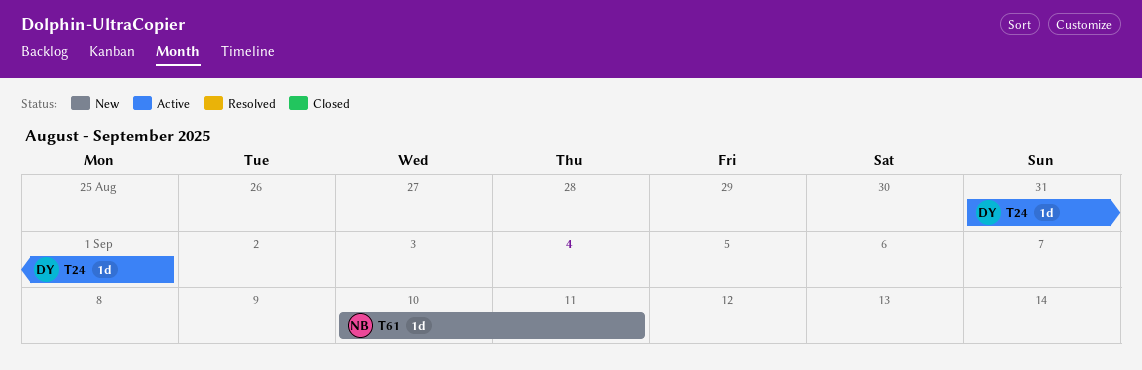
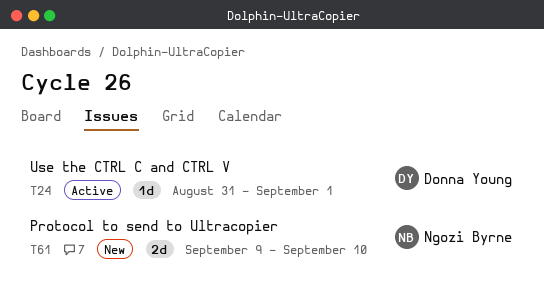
T61, estimate: 1d -> 2d
T61, start: Sep 10 -> Sep 9
T61, due: Sep 11 -> Sep 10

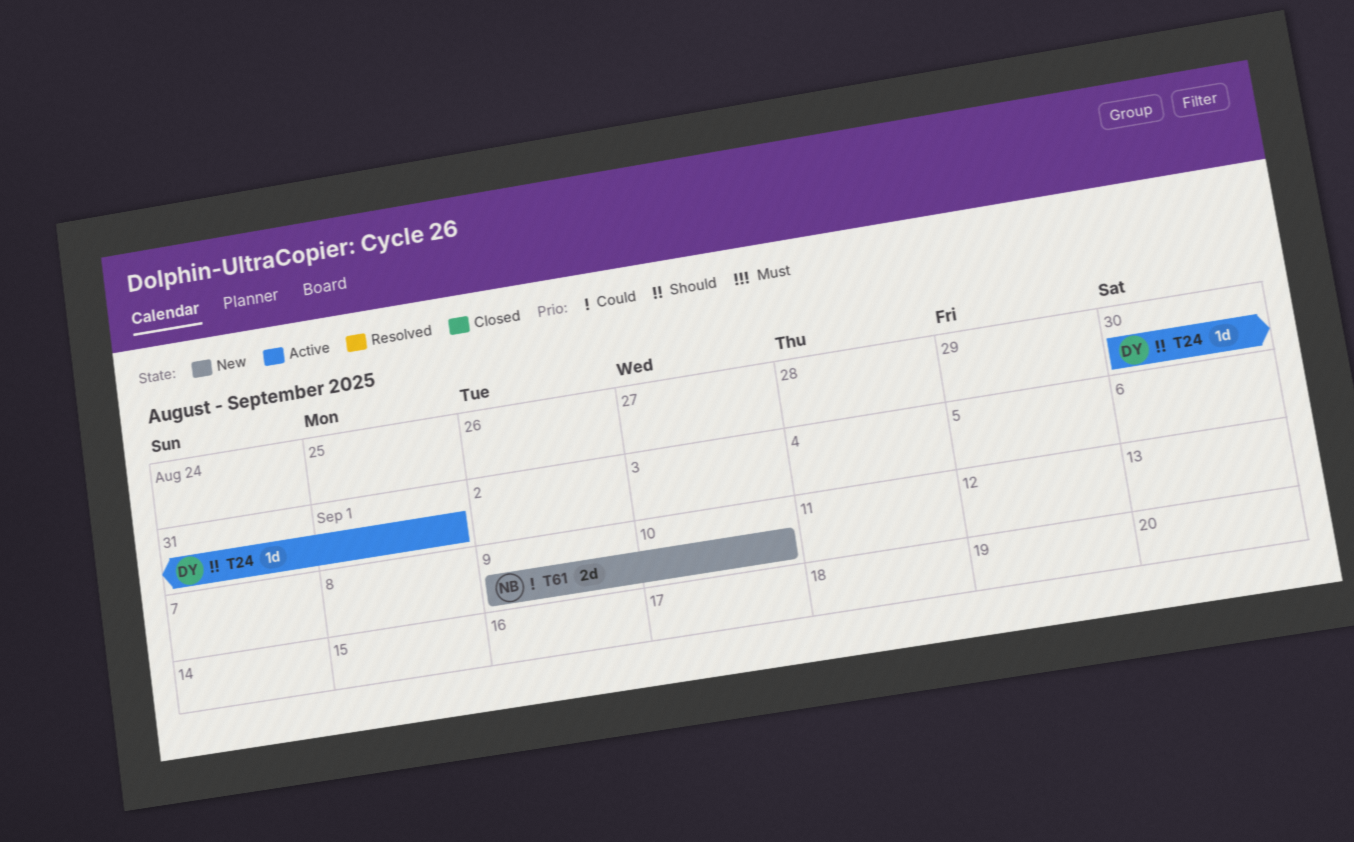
T24, start: Aug 31 -> Aug 30

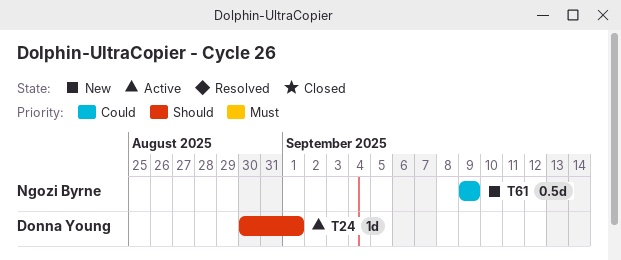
T61, estimate: 2d -> 0.5d
T61, due: Sep 10 -> Sep 9

